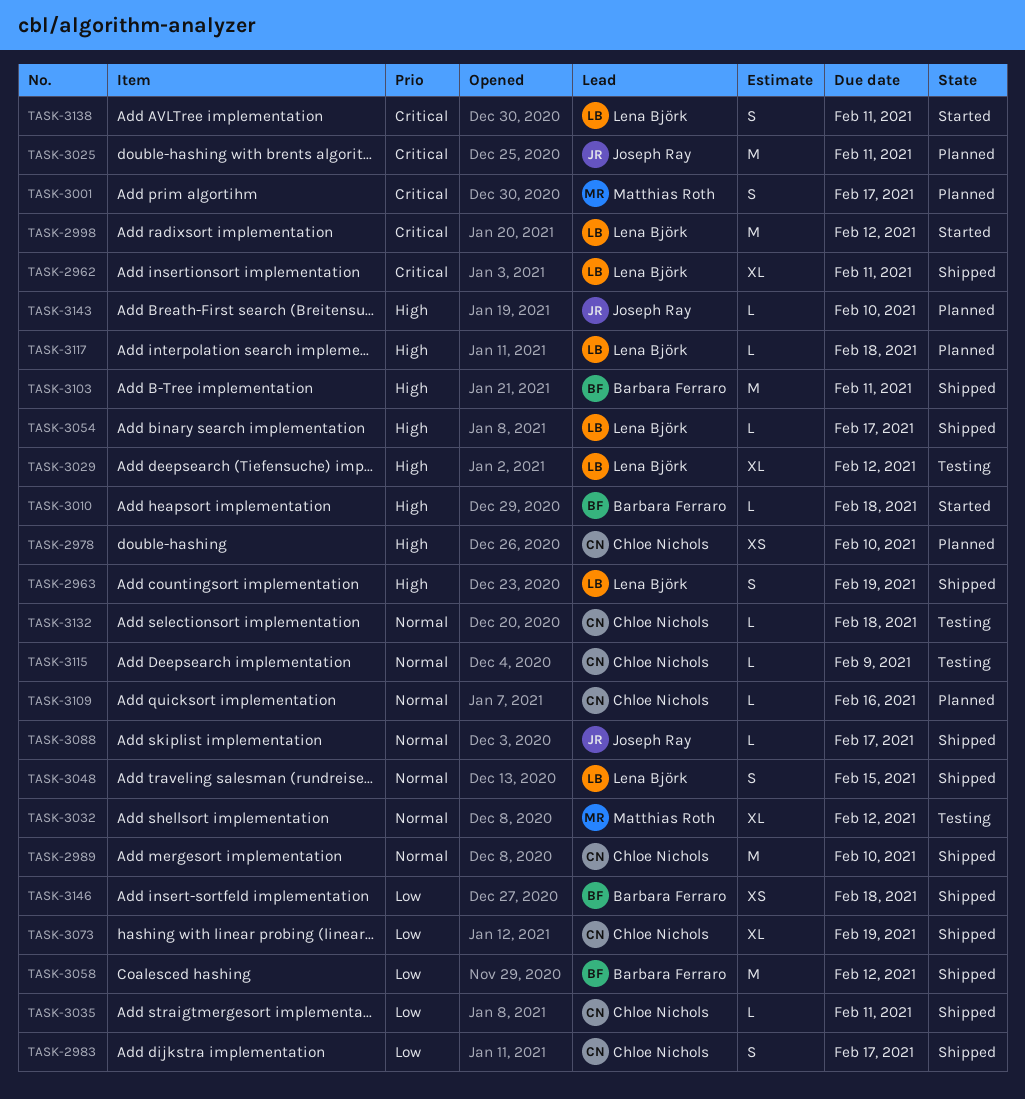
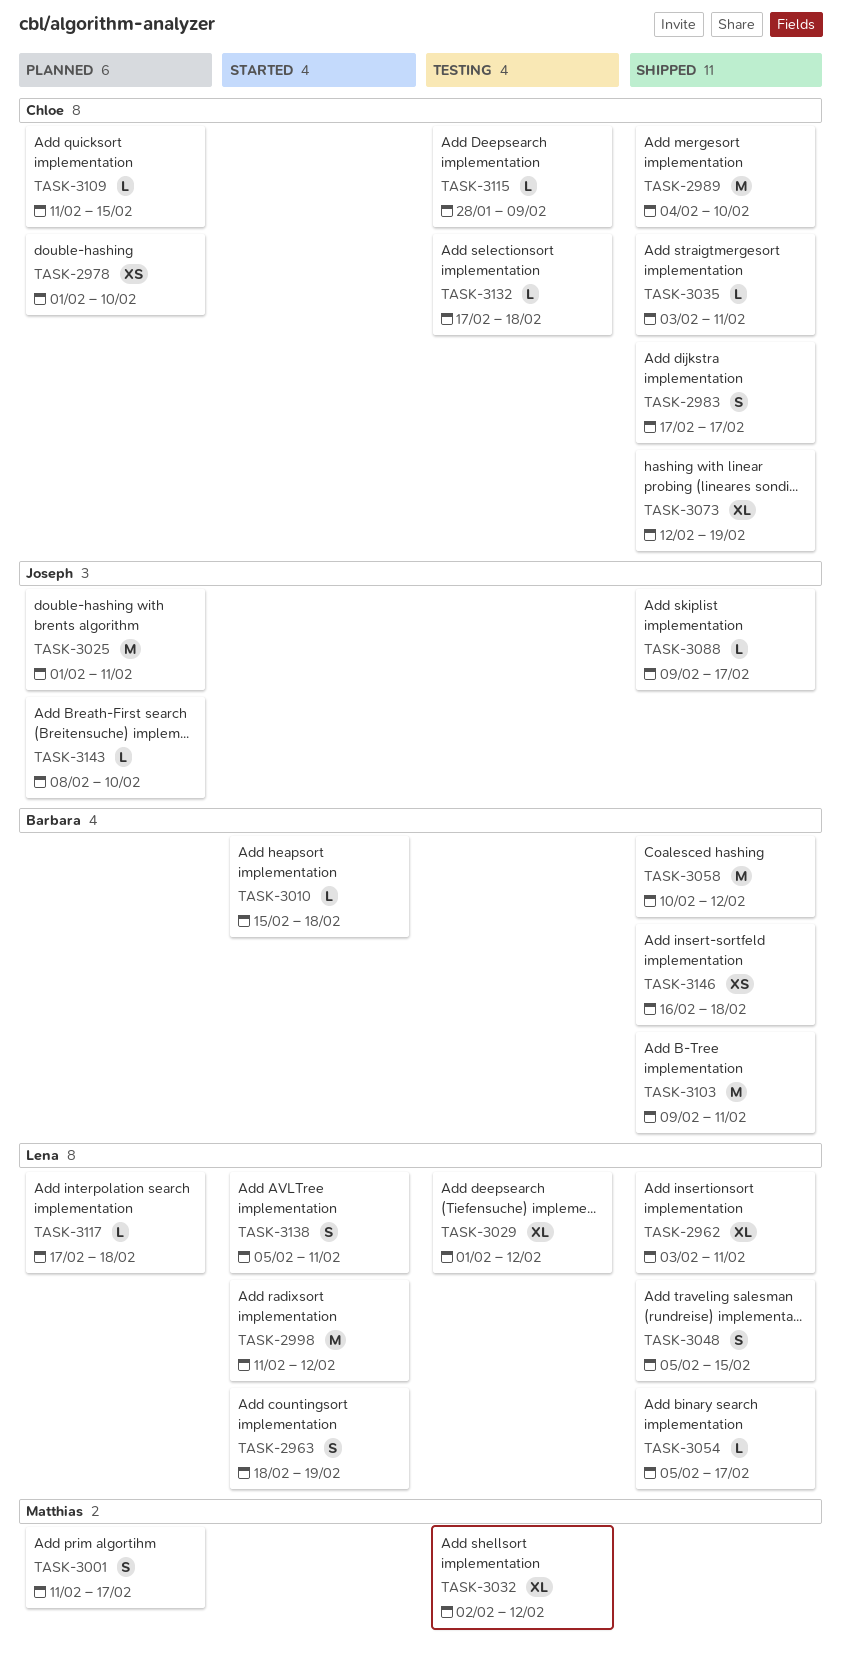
TASK-2963, status: Shipped -> Started
TASK-3109, due: Feb 16 -> Feb 15

